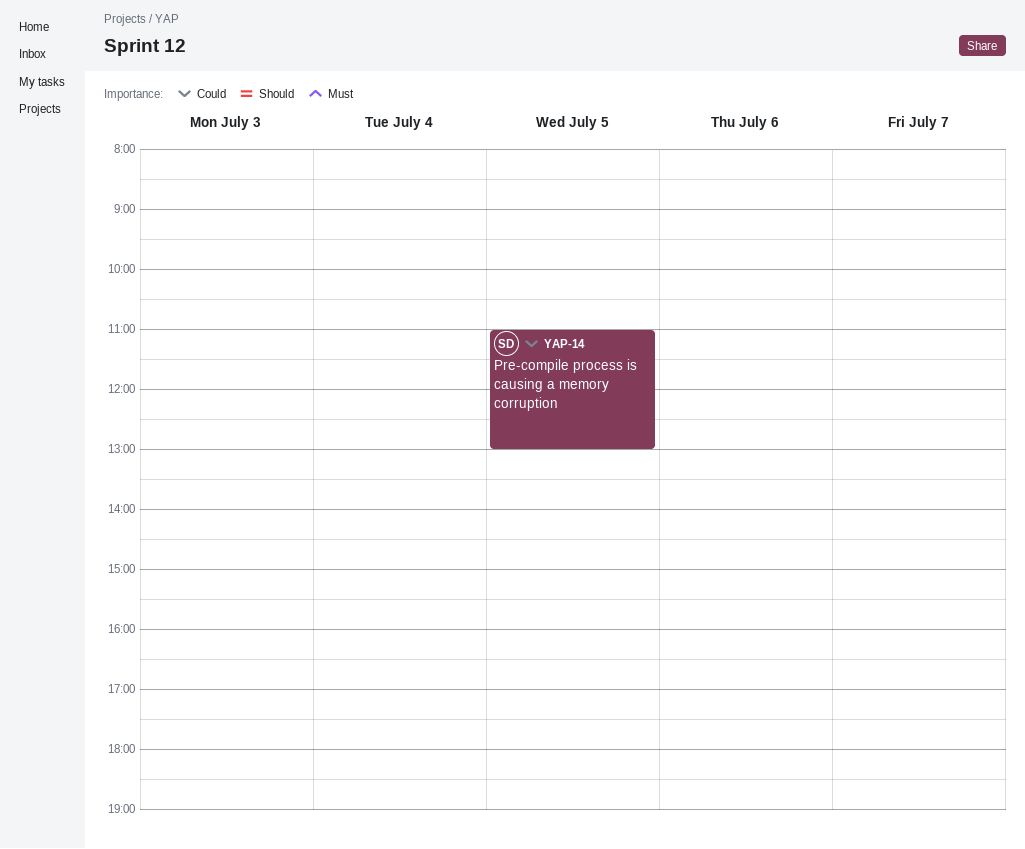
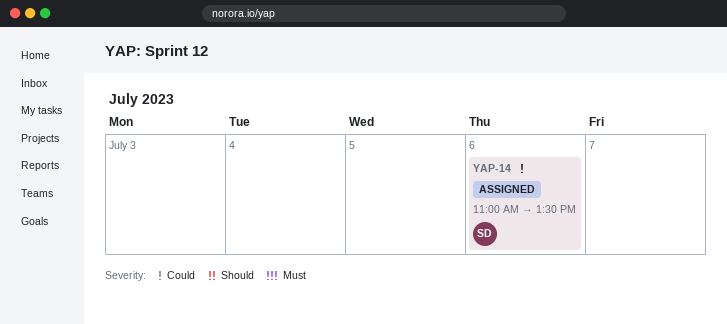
YAP-14, day: Jul 5 -> Jul 6
YAP-14, ends: 13:00 -> 13:30

